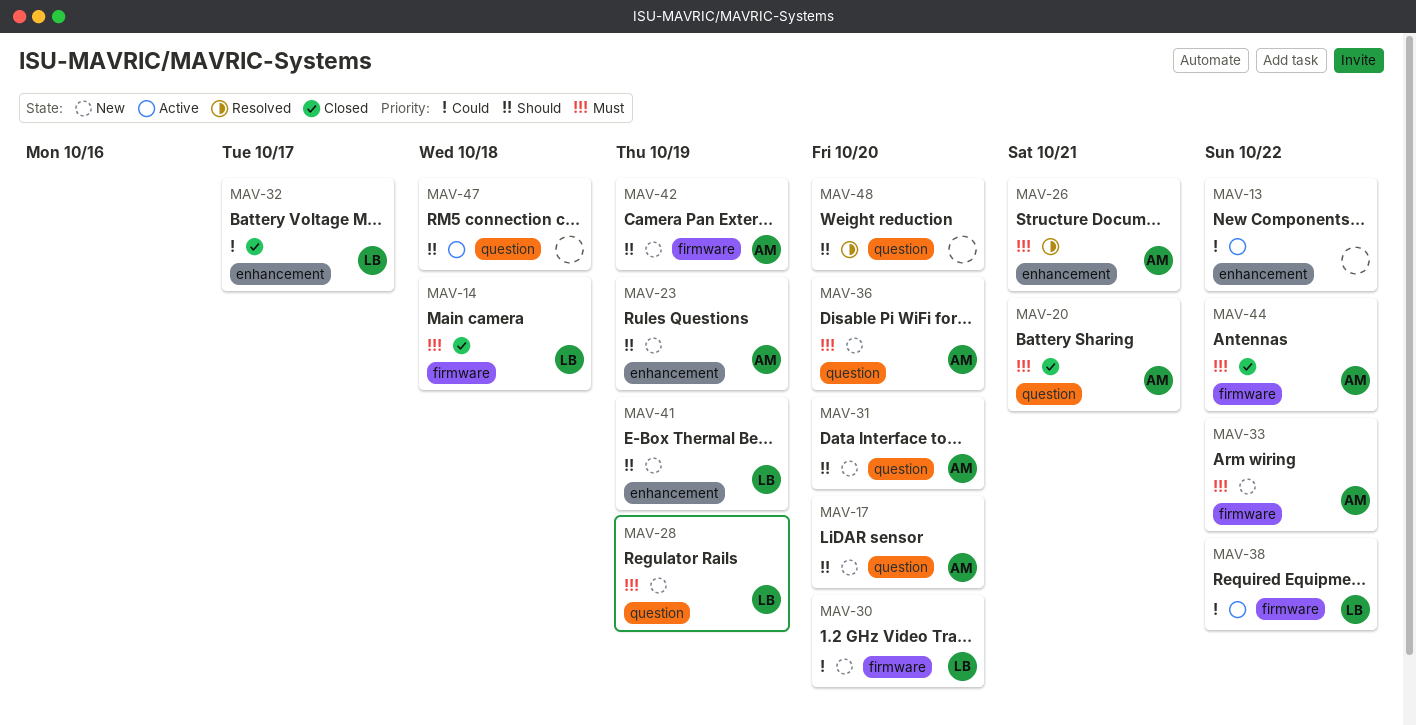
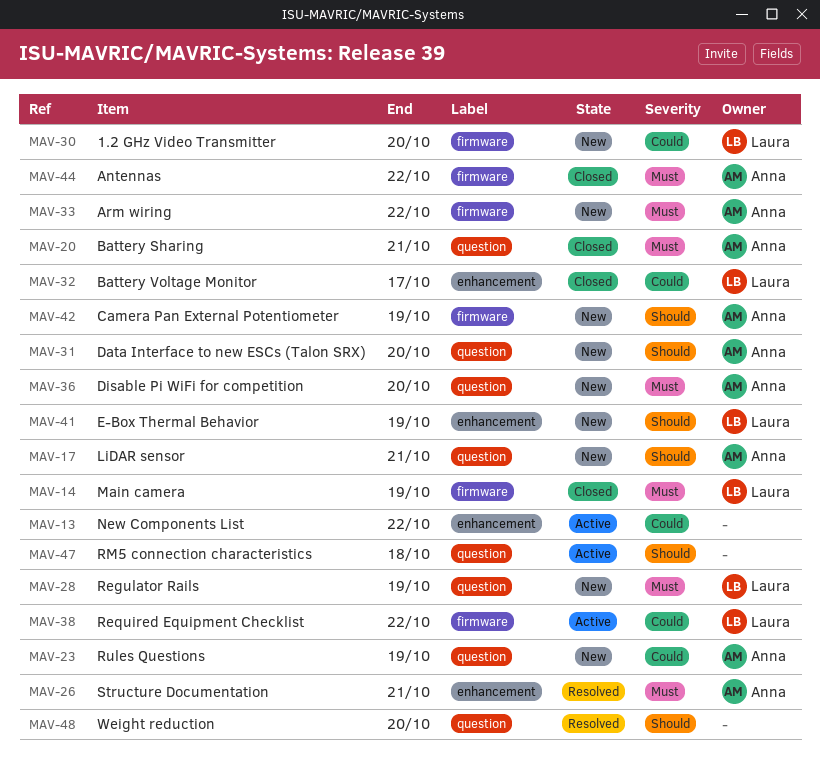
MAV-14, due: Oct 18 -> Oct 19
MAV-17, due: Oct 20 -> Oct 21
MAV-23, priority: Should -> Could
MAV-23, label: enhancement -> question

